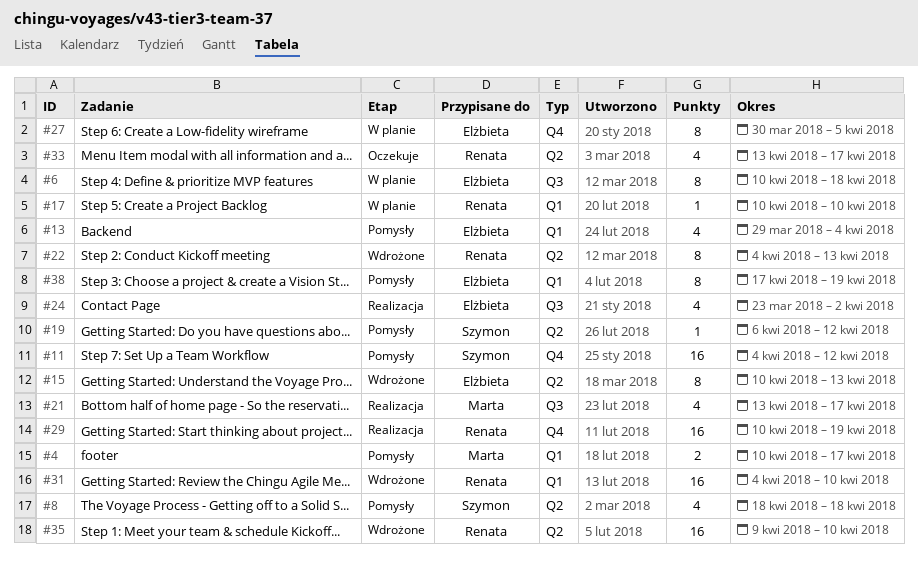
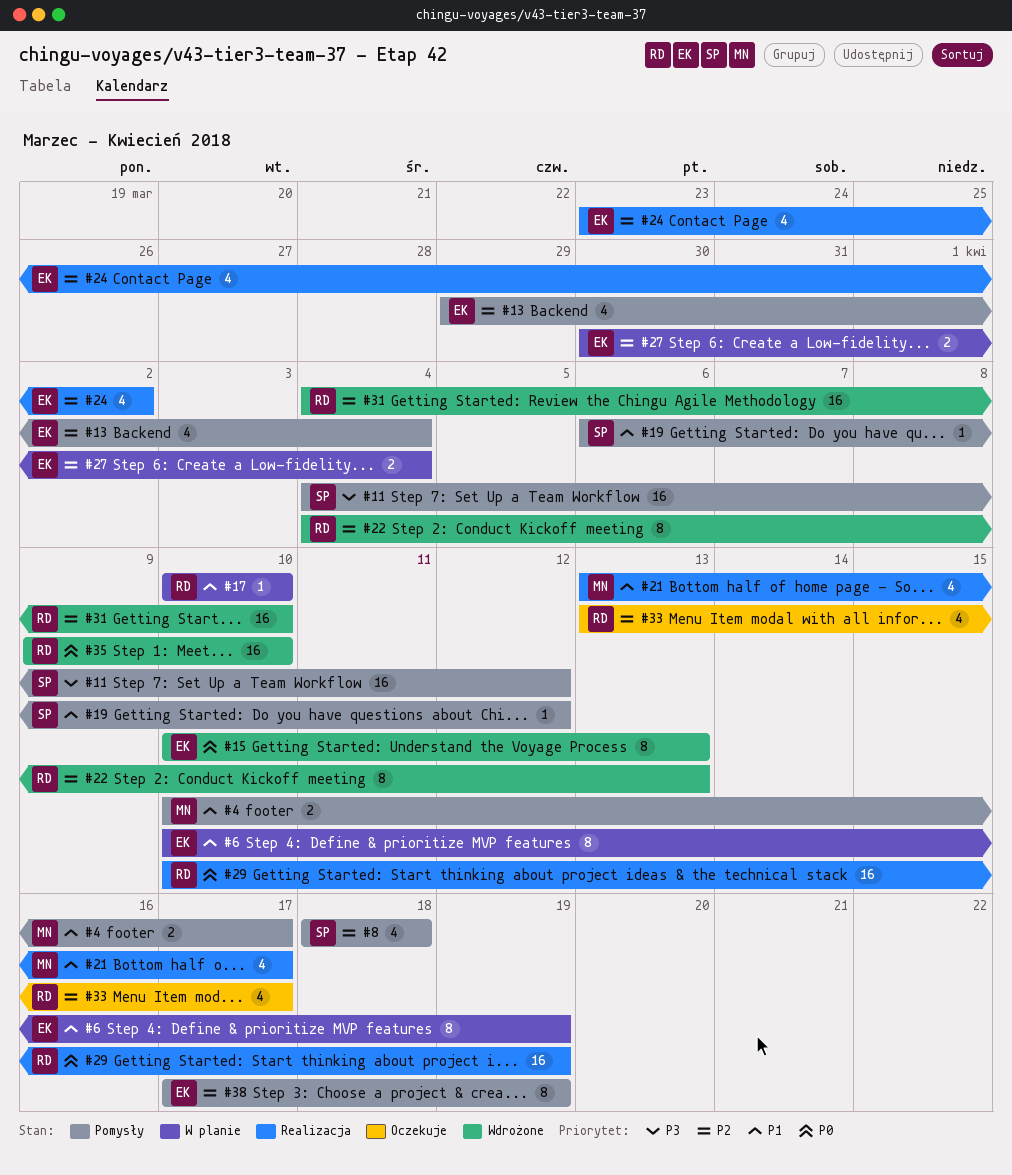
#6, due: Apr 18 -> Apr 19
#27, estimate: 8 -> 2
#27, due: Apr 5 -> Apr 4

